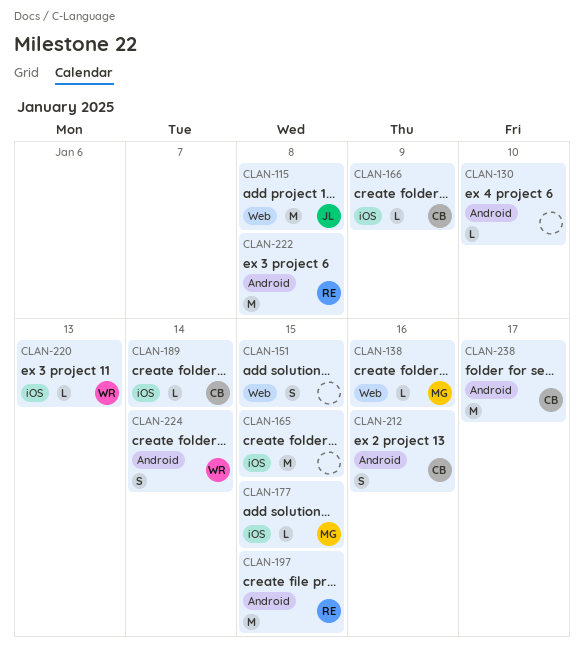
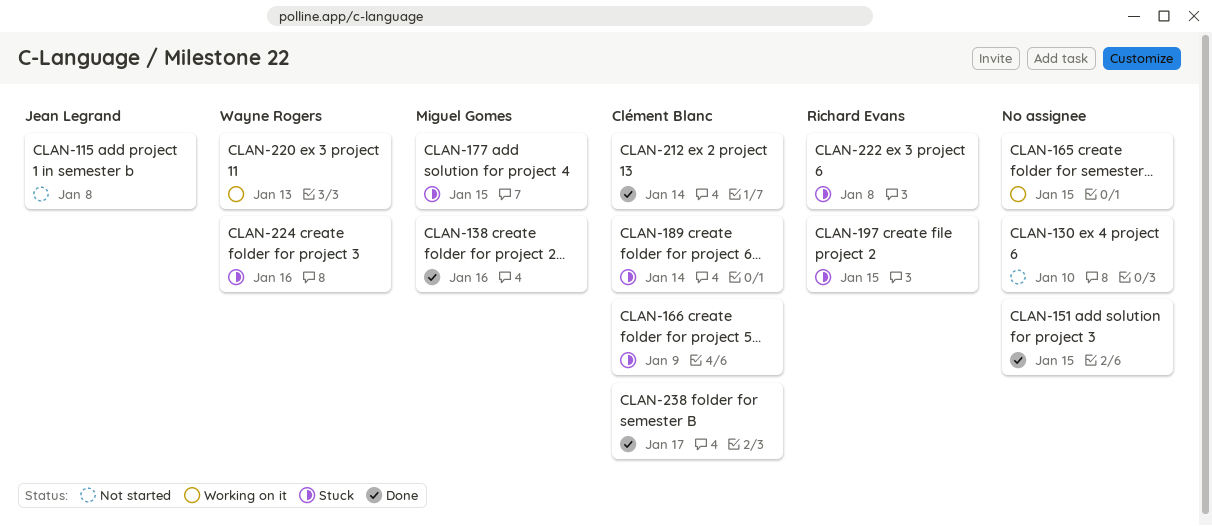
CLAN-212, due: Jan 16 -> Jan 14
CLAN-224, due: Jan 14 -> Jan 16

